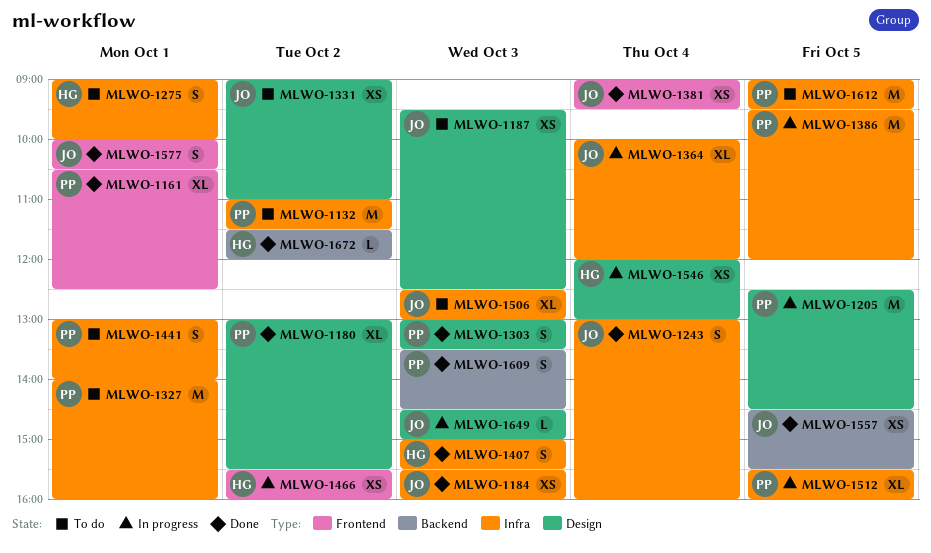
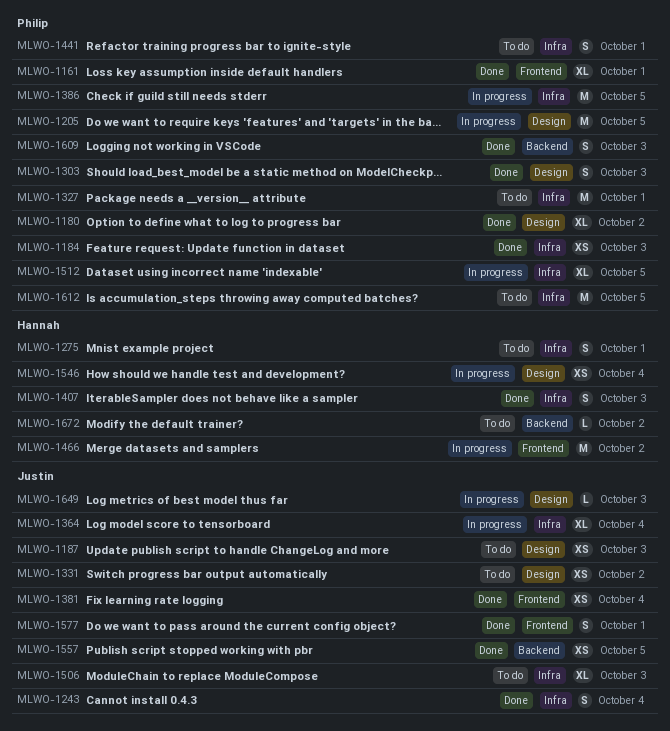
MLWO-1132: present -> none
MLWO-1184, owner: Justin -> Philip
MLWO-1466, estimate: XS -> M
MLWO-1672, status: Done -> To do

